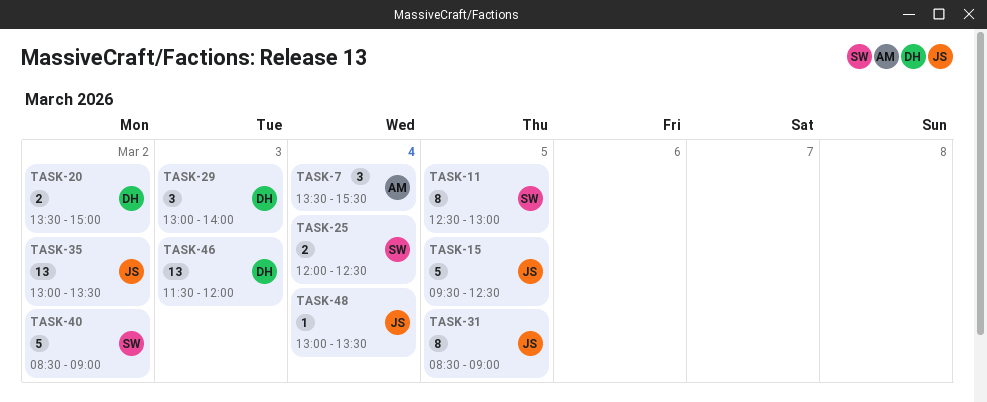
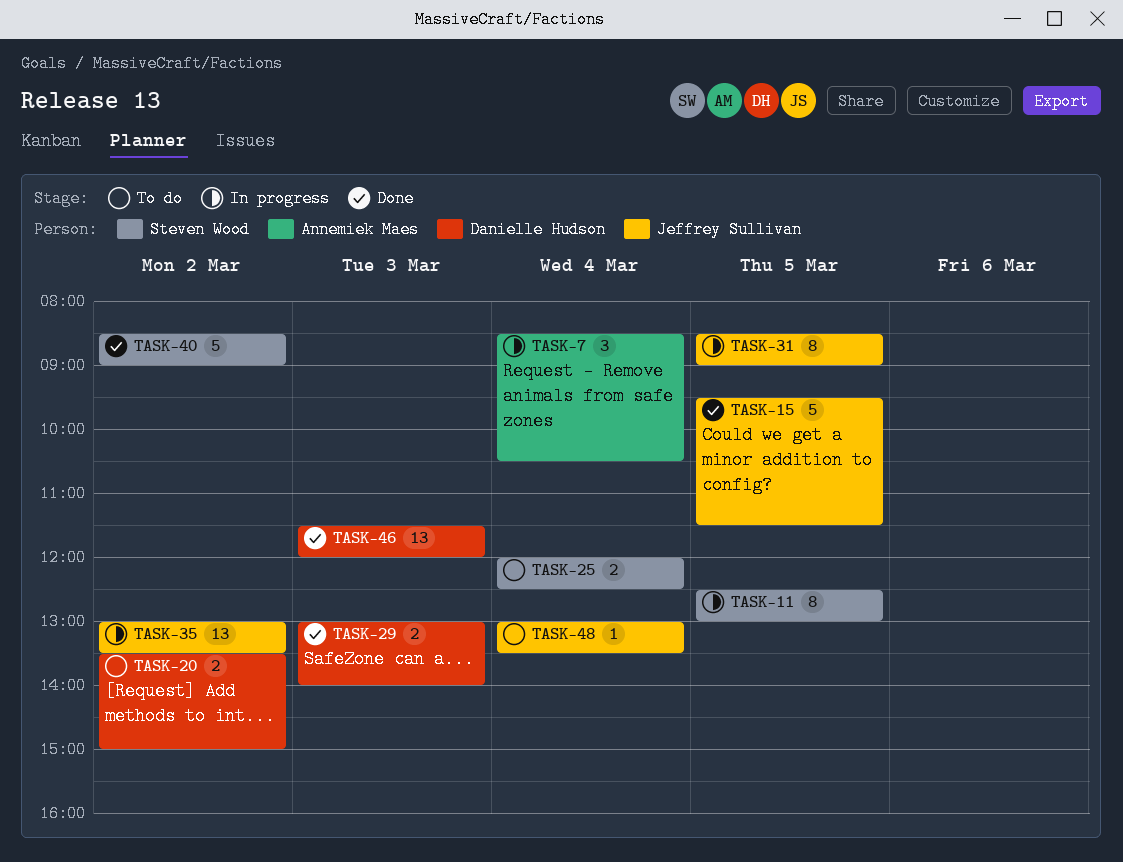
TASK-7, begins: 13:30 -> 08:30
TASK-7, ends: 15:30 -> 10:30
TASK-15, ends: 12:30 -> 11:30
TASK-29, estimate: 3 -> 2

